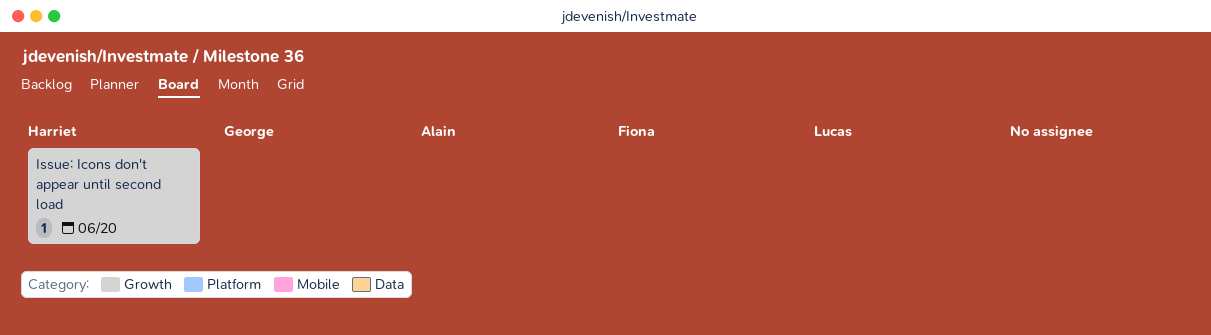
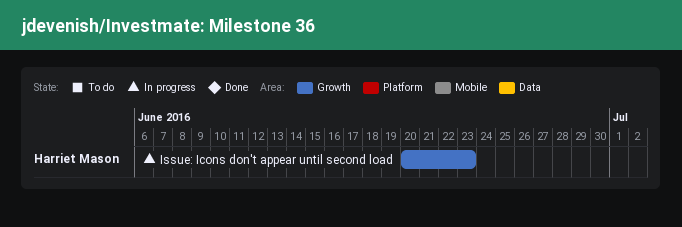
Issue: Icons don't appear until second load, due: Jun 20 -> Jun 23

